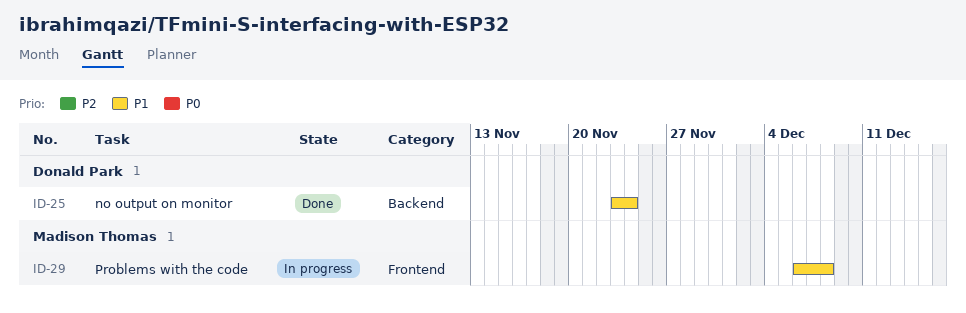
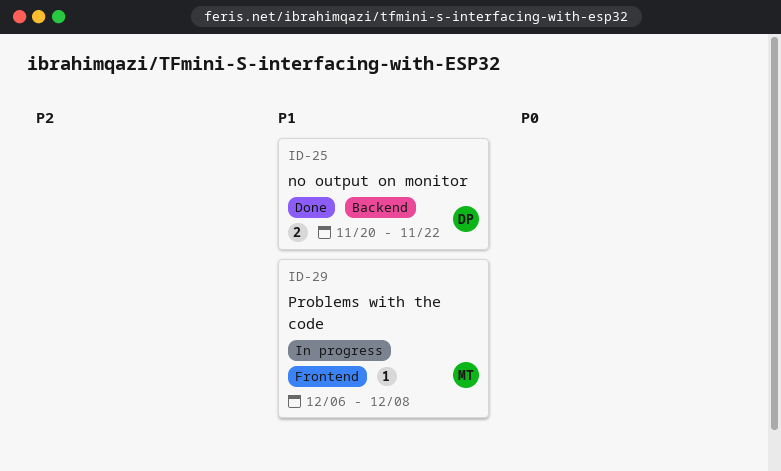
ID-25, start: Nov 23 -> Nov 20
ID-25, due: Nov 24 -> Nov 22

